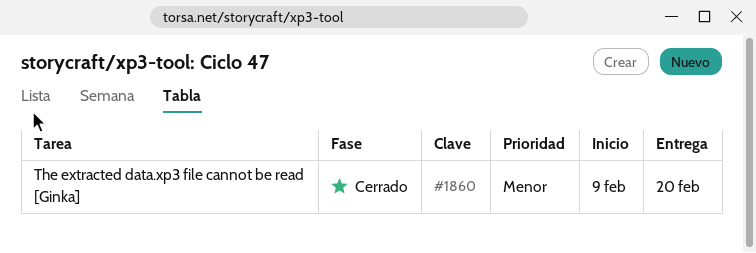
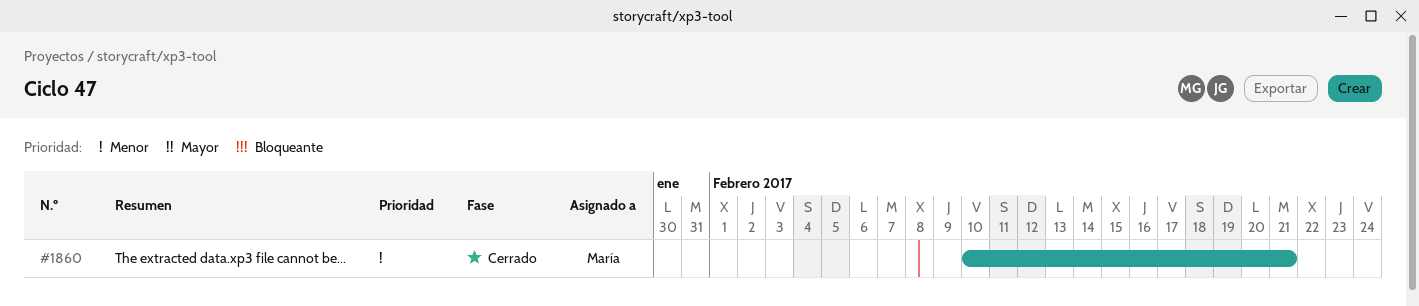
#1860, start: Feb 9 -> Feb 10
#1860, due: Feb 20 -> Feb 21

